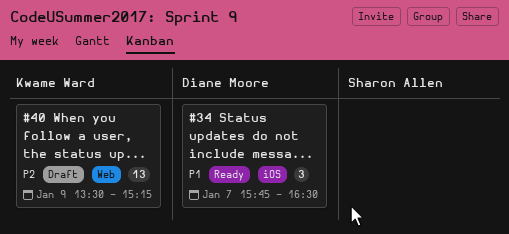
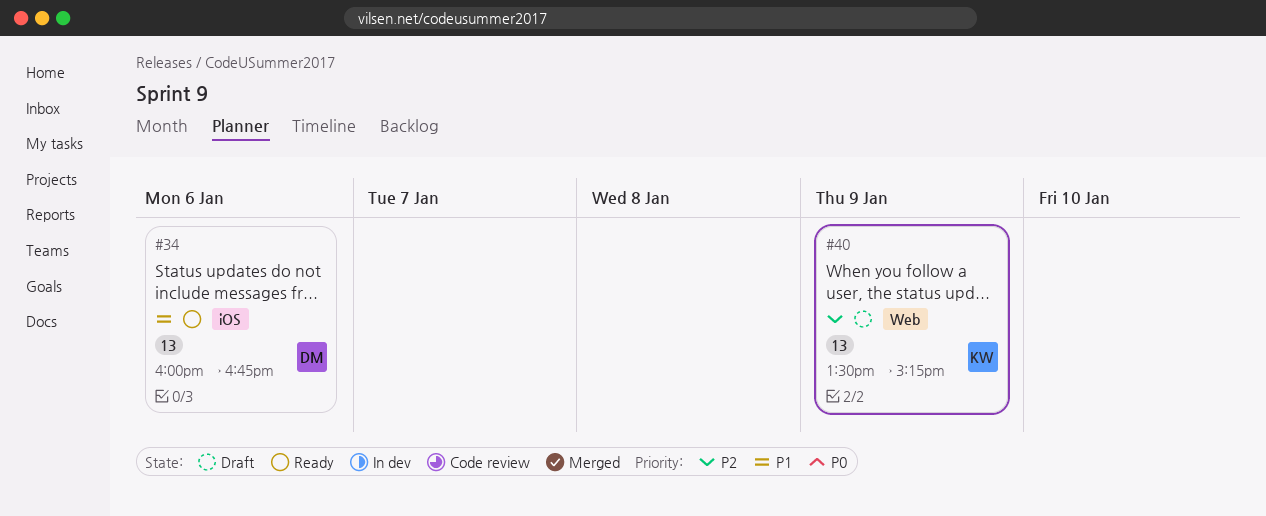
#34, estimate: 3 -> 13
#34, day: Jan 7 -> Jan 6
#34, begins: 15:45 -> 16:00
#34, ends: 16:30 -> 16:45

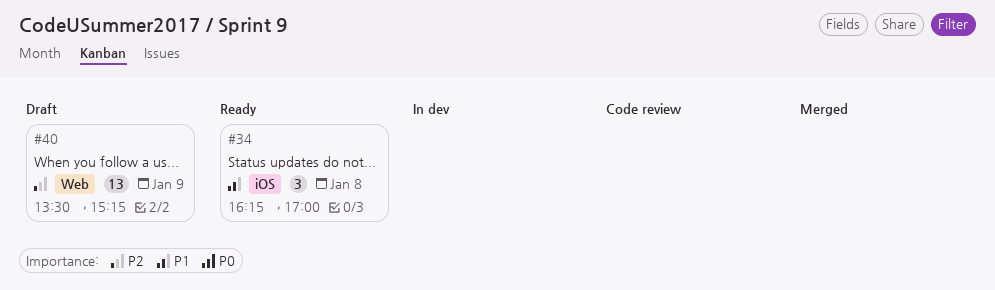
#34, estimate: 13 -> 3
#34, day: Jan 6 -> Jan 8
#34, begins: 16:00 -> 16:15
#34, ends: 16:45 -> 17:00

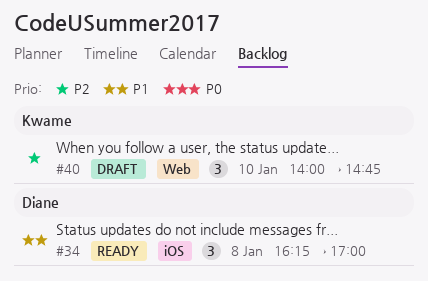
#40, estimate: 13 -> 3
#40, day: Jan 9 -> Jan 10
#40, begins: 13:30 -> 14:00
#40, ends: 15:15 -> 14:45

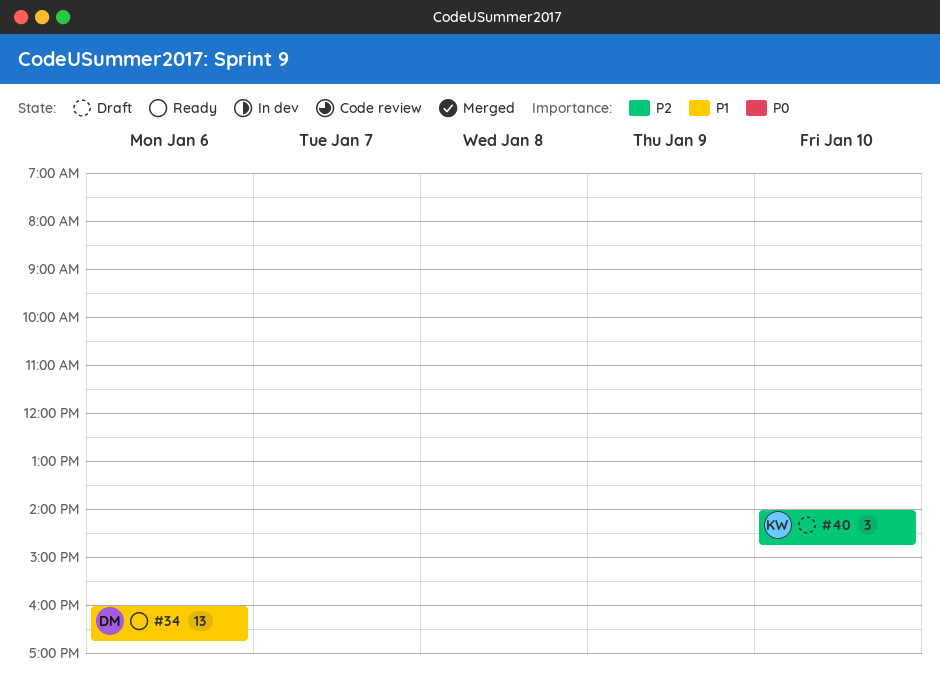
#34, estimate: 3 -> 13
#34, day: Jan 8 -> Jan 6
#34, begins: 16:15 -> 16:00
#34, ends: 17:00 -> 16:45

